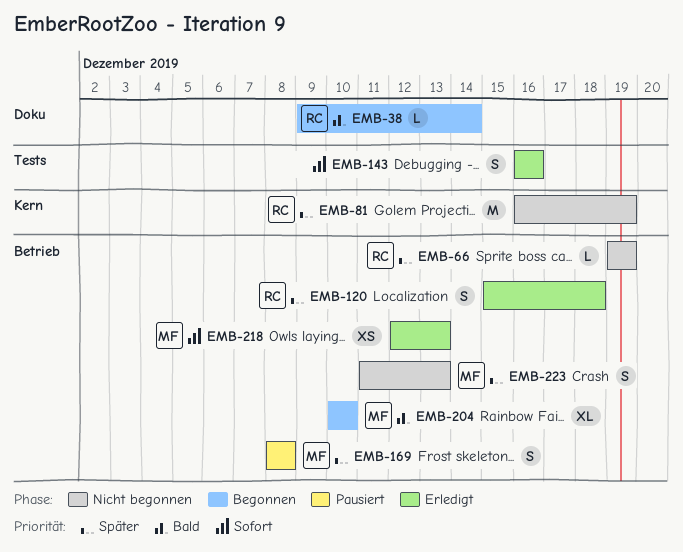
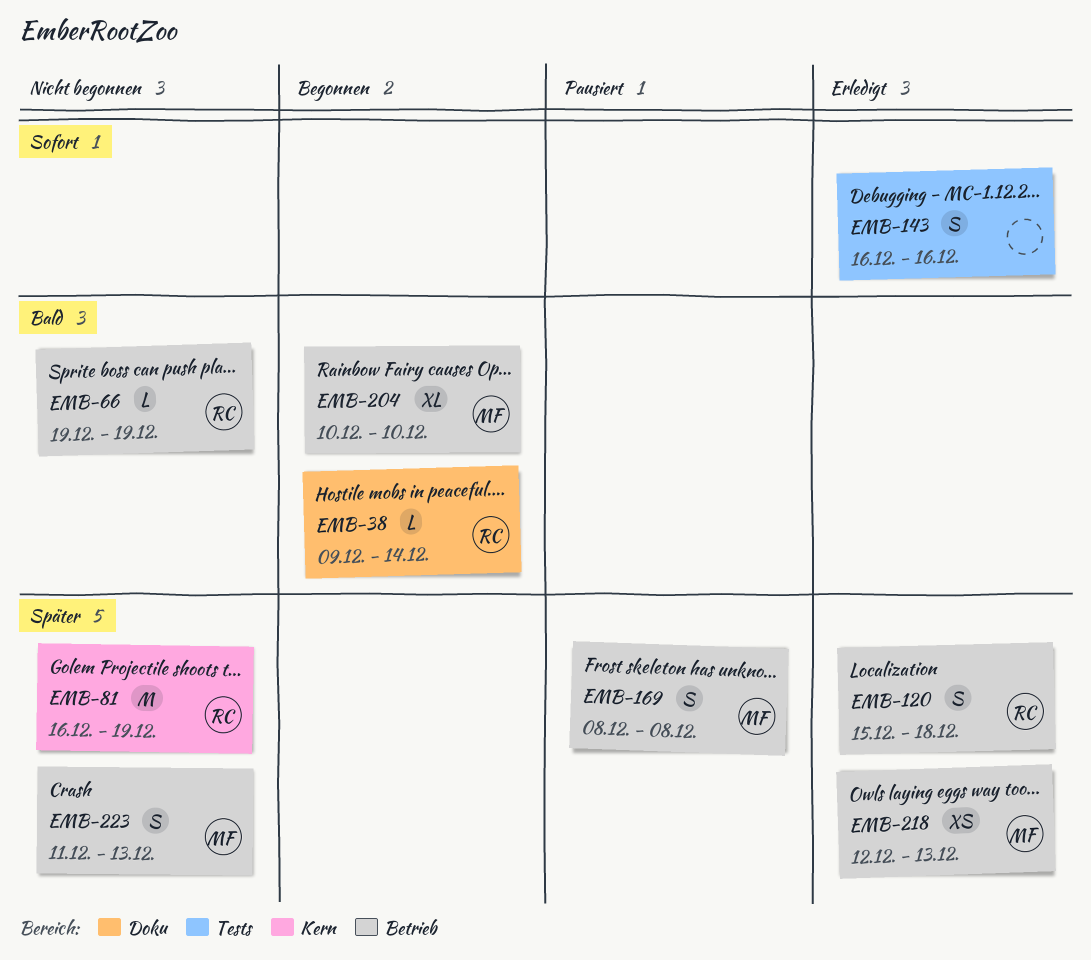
EMB-66, priority: Später -> Bald
EMB-218, priority: Sofort -> Später

